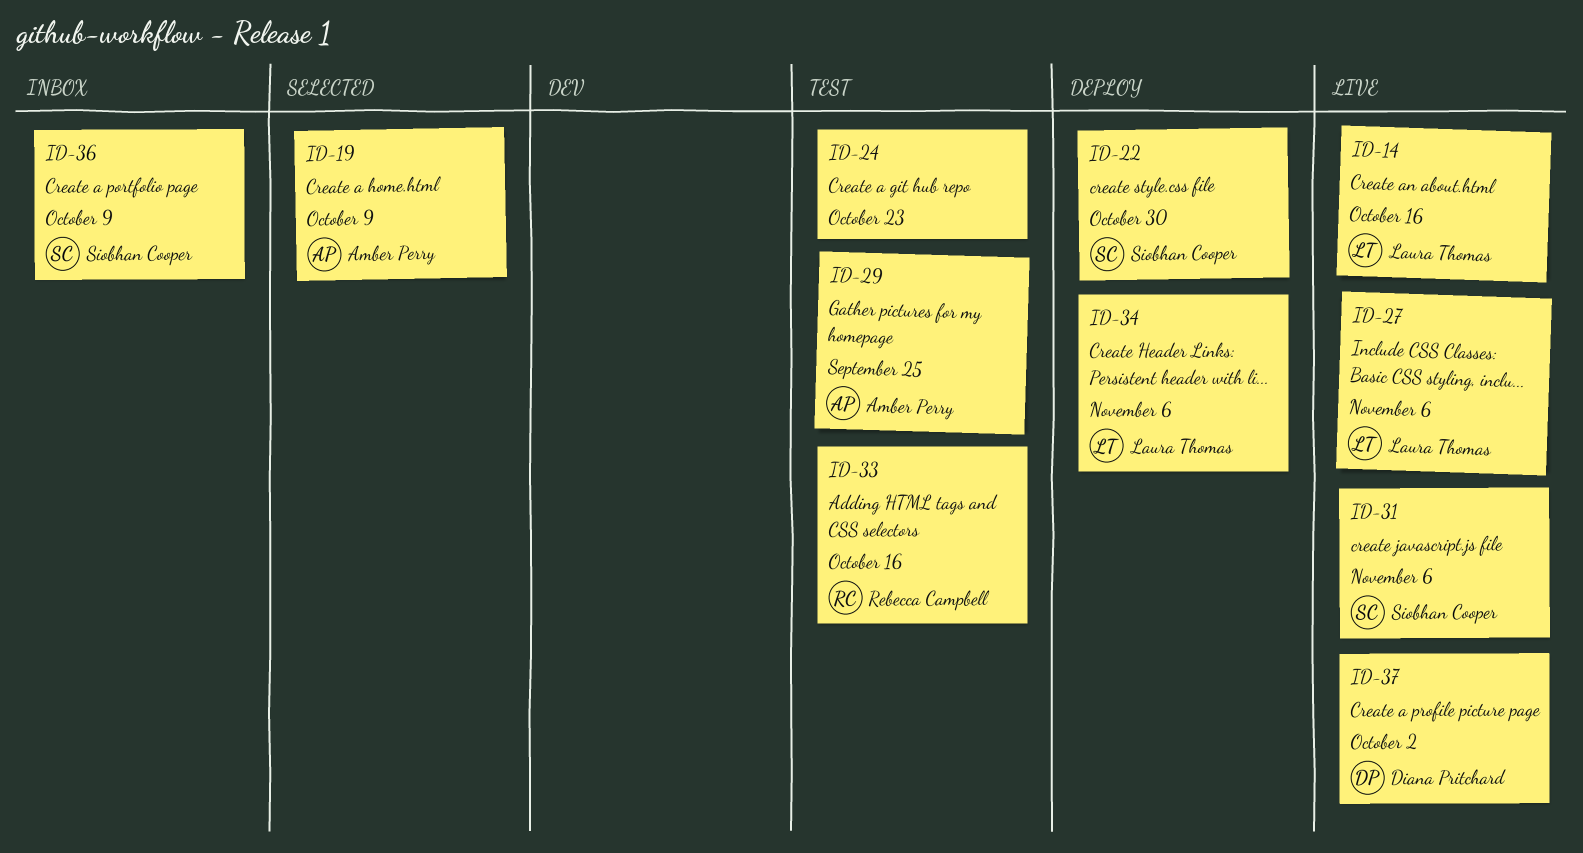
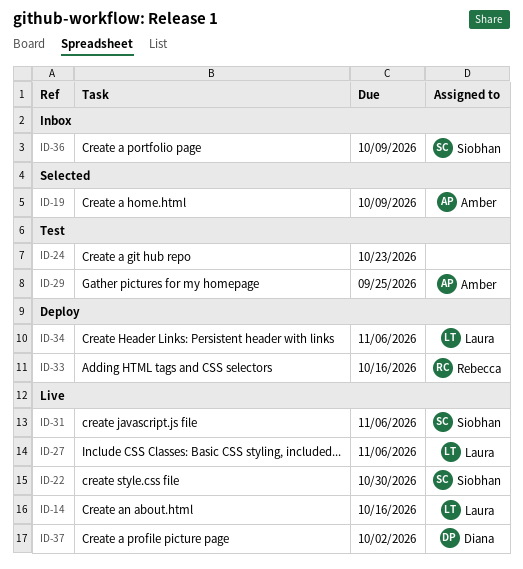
ID-22, status: Deploy -> Live
ID-33, status: Test -> Deploy

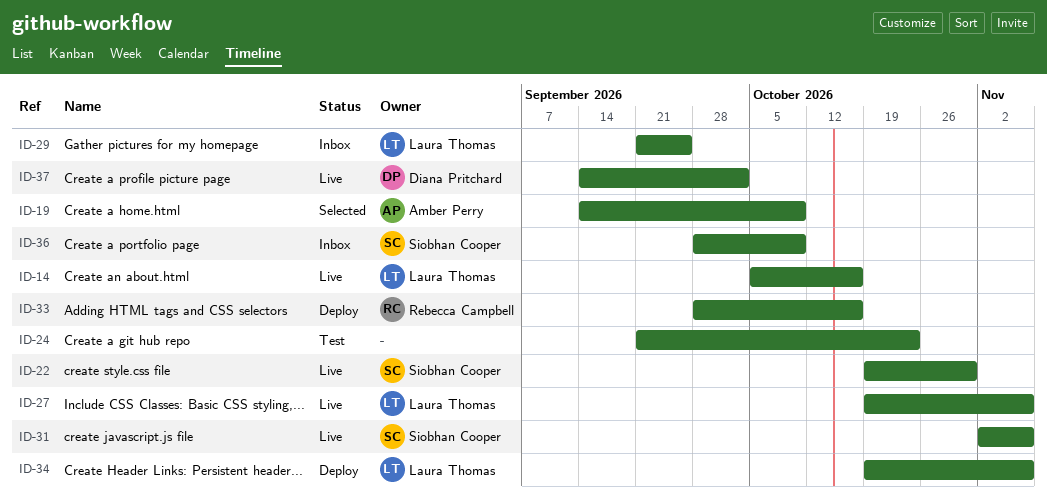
ID-29, status: Test -> Inbox
ID-29, owner: Amber Perry -> Laura Thomas

